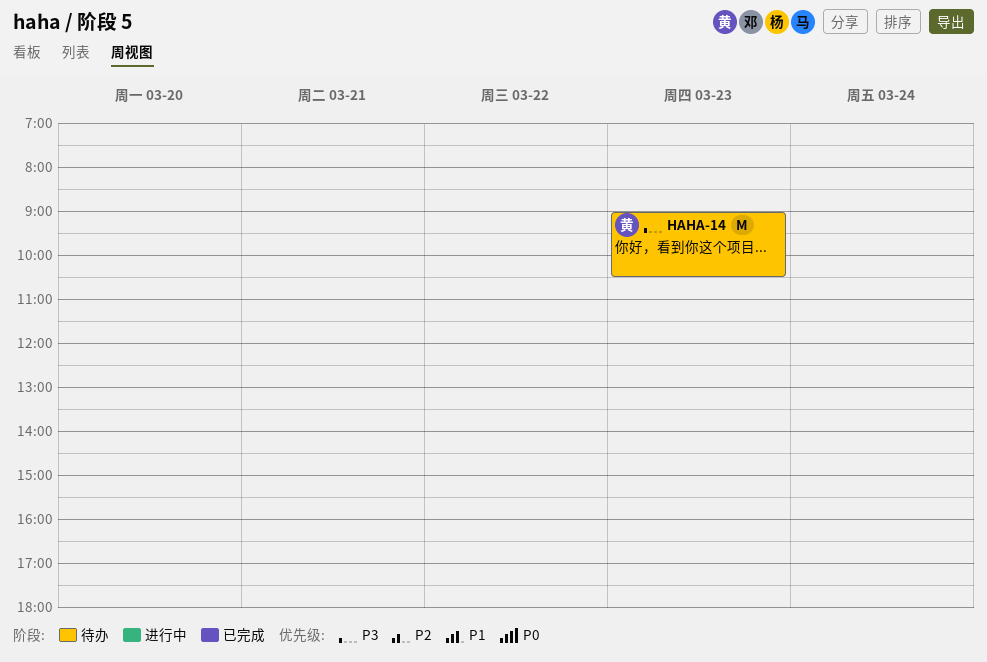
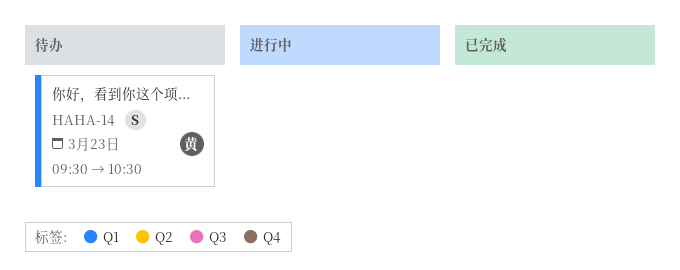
HAHA-14, estimate: M -> S
HAHA-14, begins: 09:00 -> 09:30

